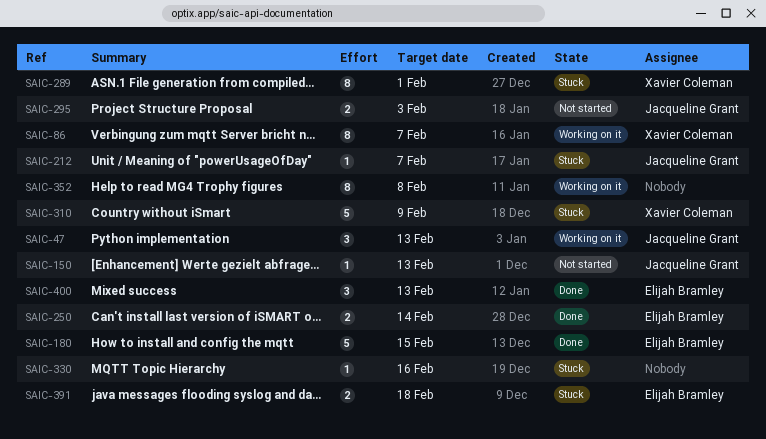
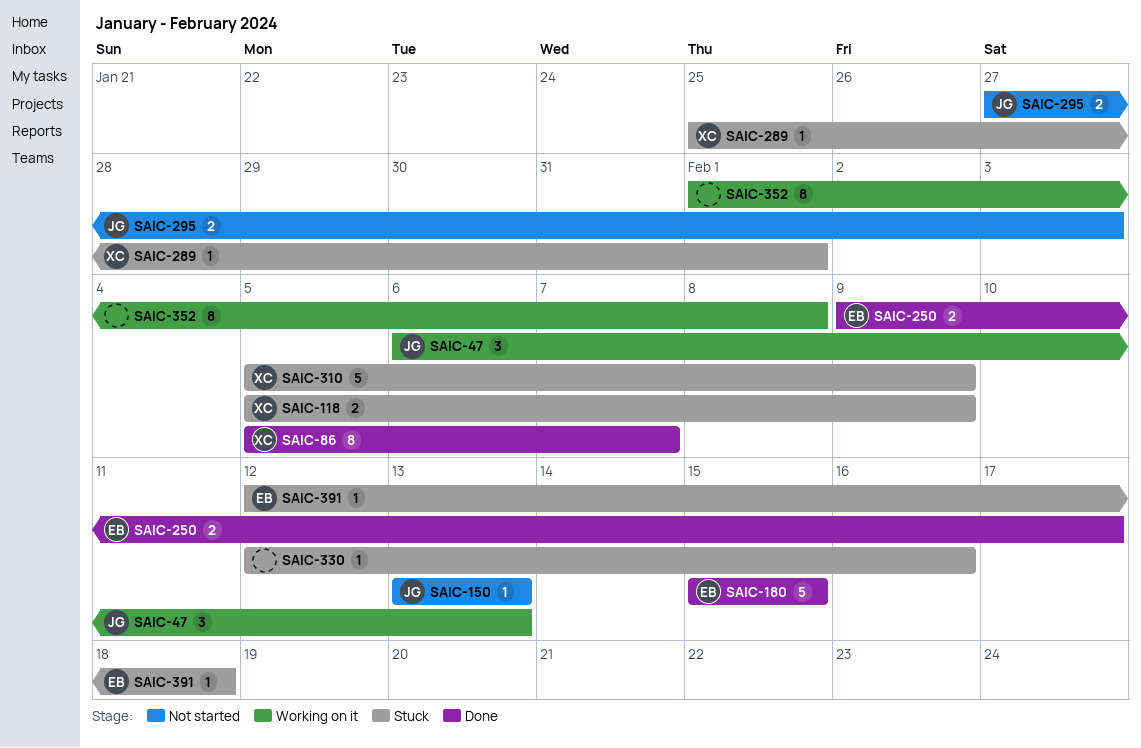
SAIC-86, status: Working on it -> Done
SAIC-118: none -> present
SAIC-212: present -> none
SAIC-250, due: Feb 14 -> Feb 17
SAIC-289, estimate: 8 -> 1
SAIC-391, estimate: 2 -> 1
SAIC-400: present -> none

